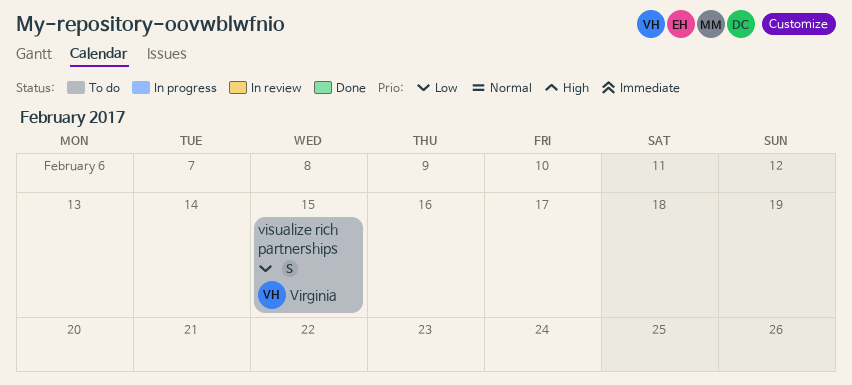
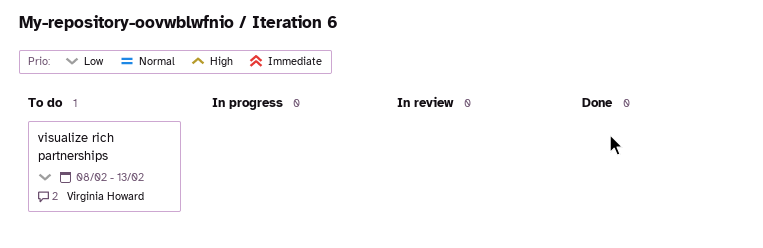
visualize rich partnerships, due: Feb 15 -> Feb 13

